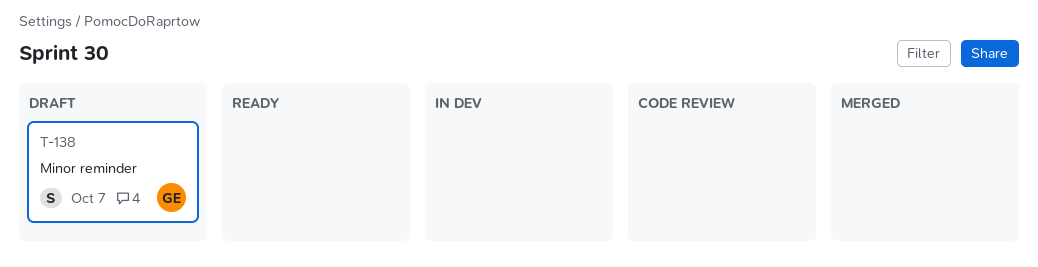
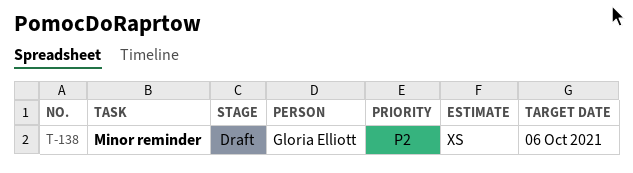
T-138, estimate: S -> XS
T-138, due: Oct 7 -> Oct 6

